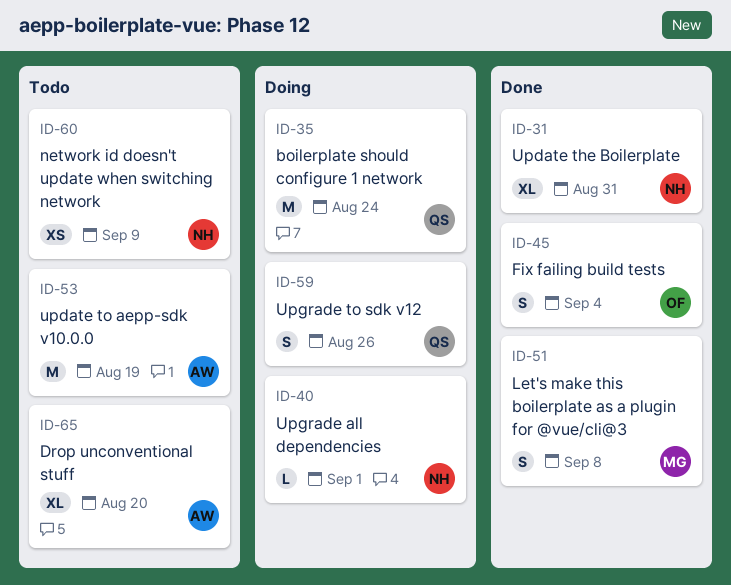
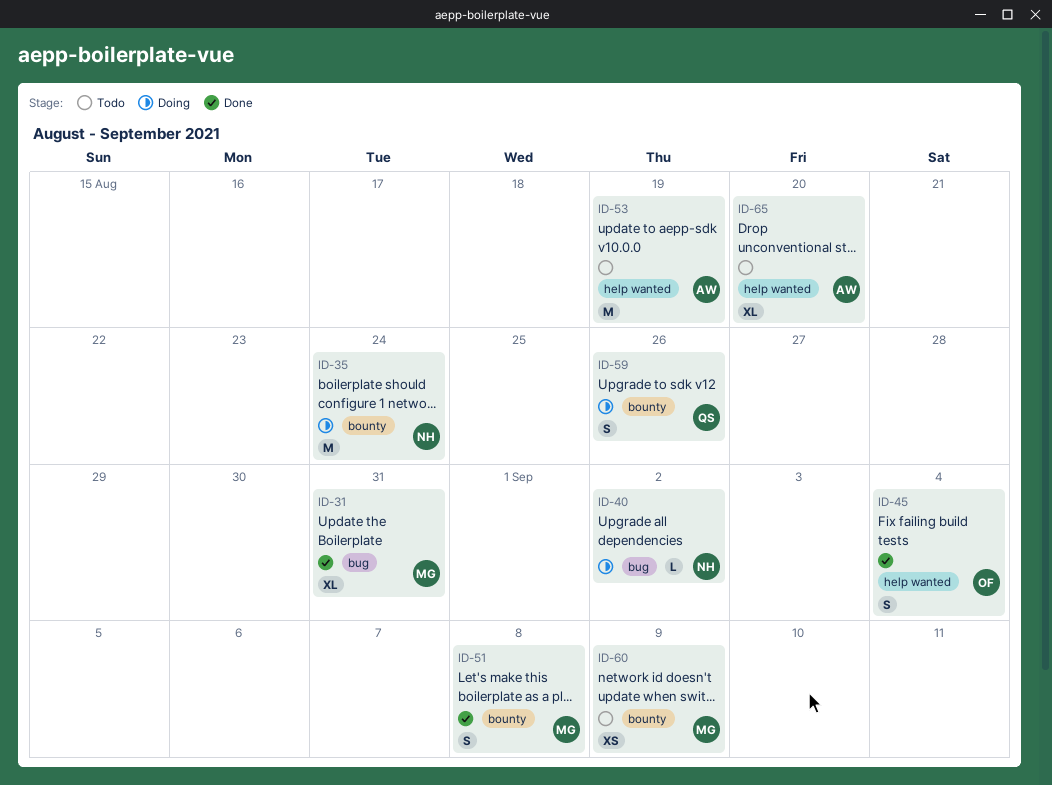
ID-31, owner: NH -> MG
ID-35, owner: QS -> NH
ID-40, due: Sep 1 -> Sep 2
ID-60, owner: NH -> MG

